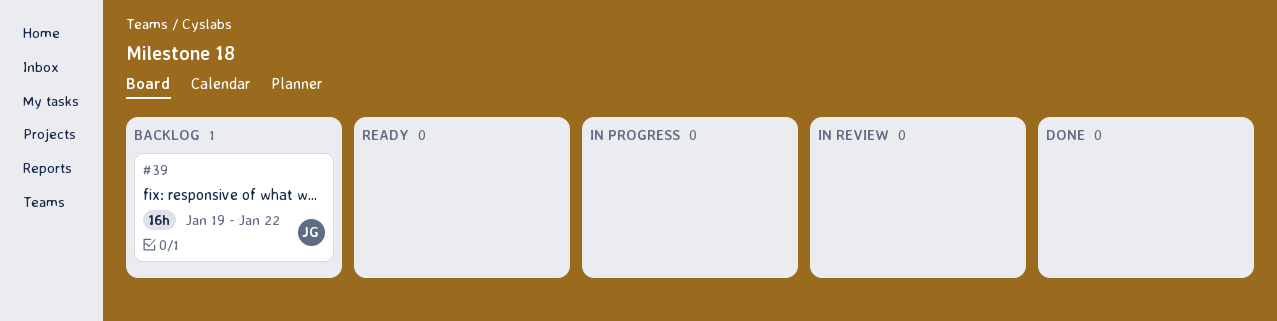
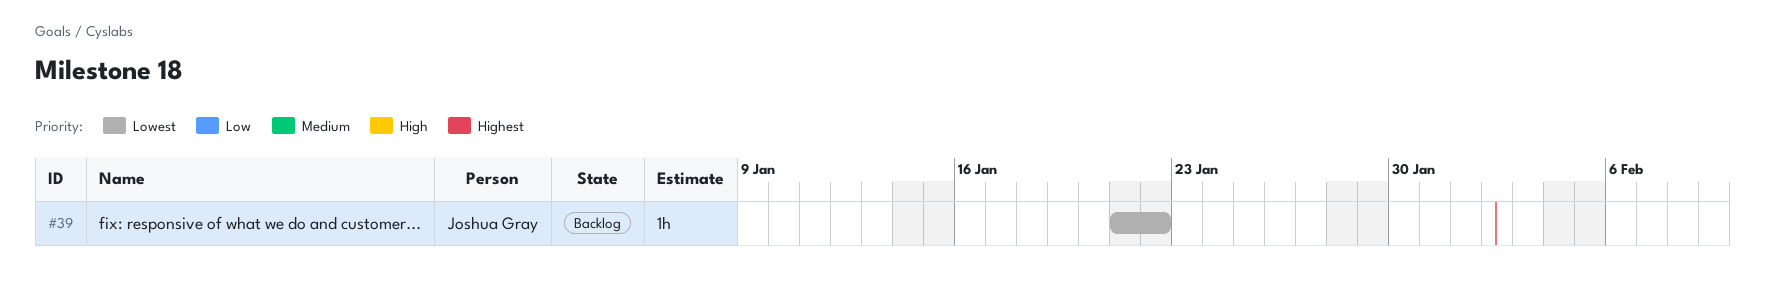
#39, estimate: 16h -> 1h
#39, start: Jan 19 -> Jan 21

